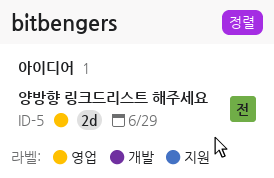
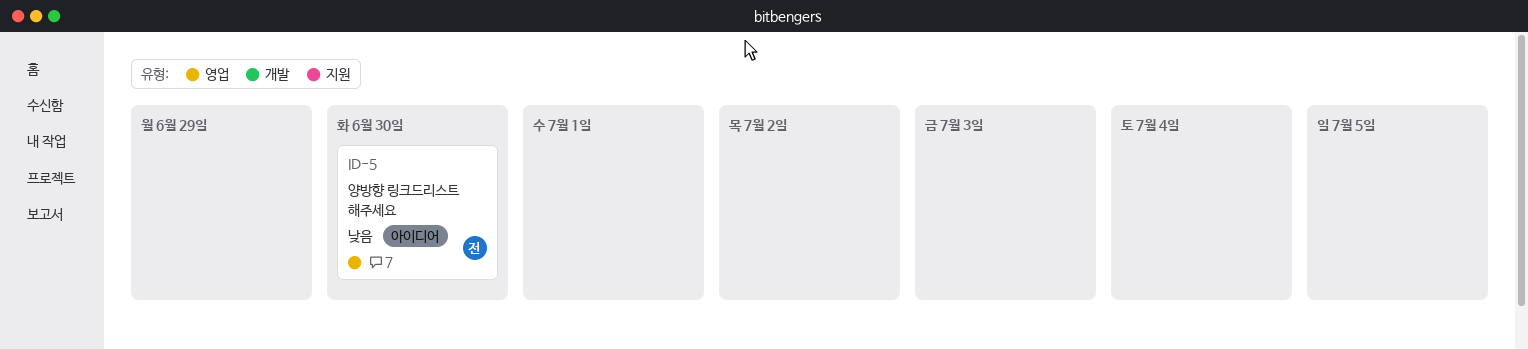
ID-5, due: Jun 29 -> Jun 30

